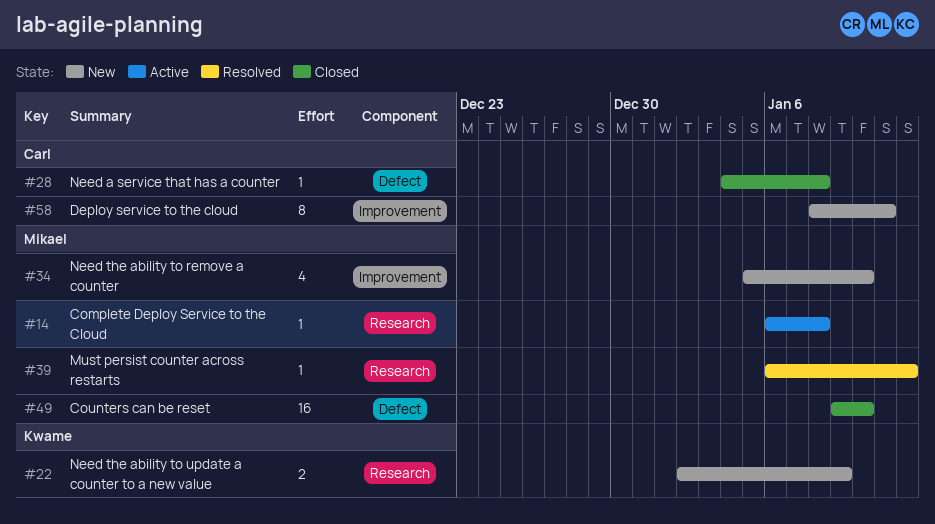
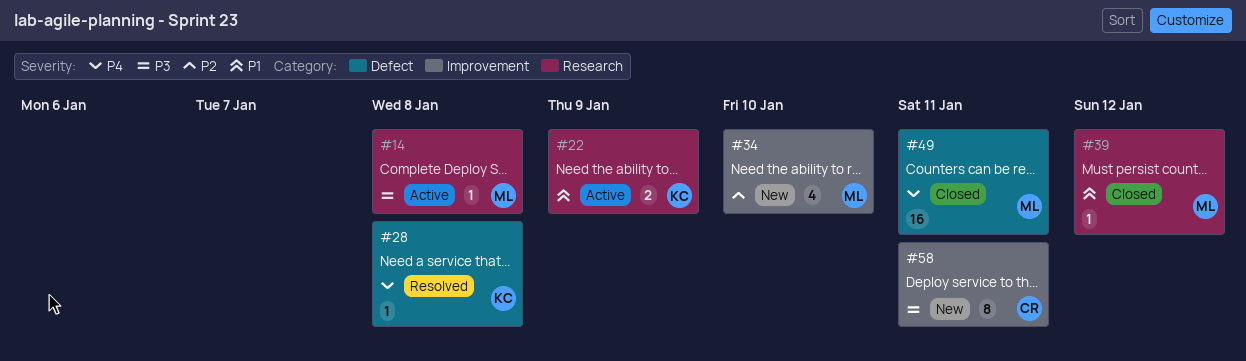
#22, status: New -> Active
#28, status: Closed -> Resolved
#28, owner: Carl -> Kwame
#39, status: Resolved -> Closed
#49, due: Jan 10 -> Jan 11

